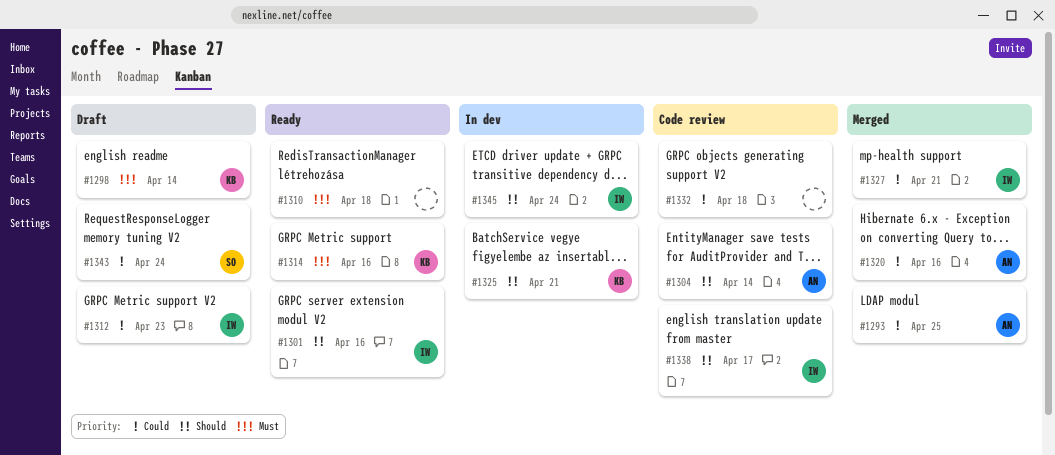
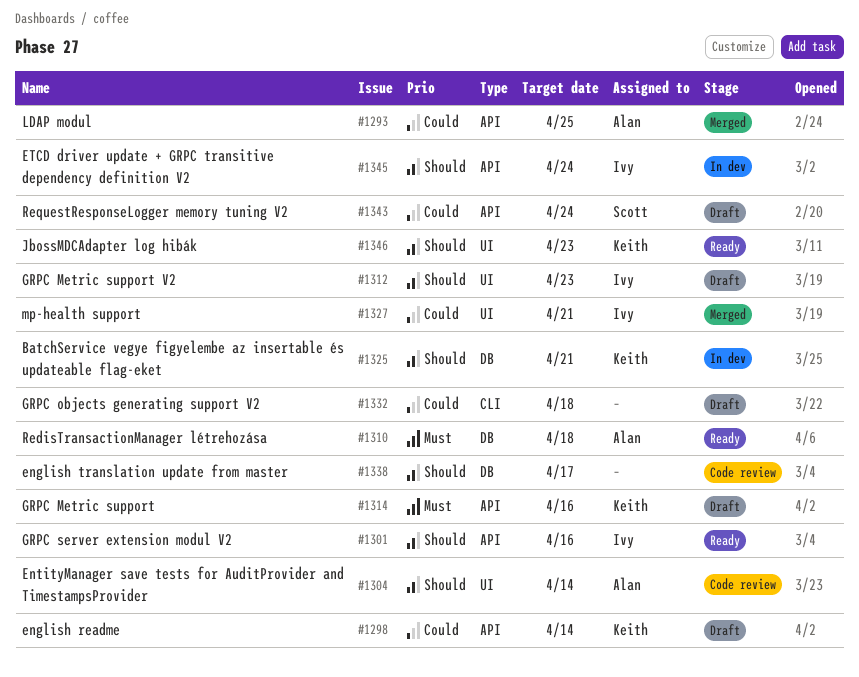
#1298, priority: Must -> Could
#1310, owner: none -> Alan
#1312, priority: Could -> Should
#1314, status: Ready -> Draft
#1320: present -> none
#1332, status: Code review -> Draft
#1338, owner: Ivy -> none
#1346: none -> present

